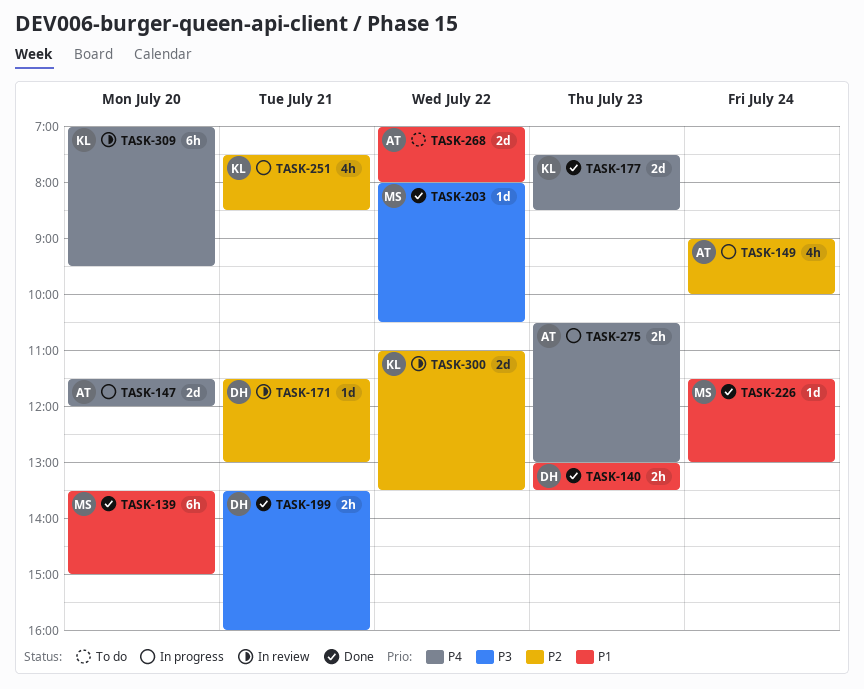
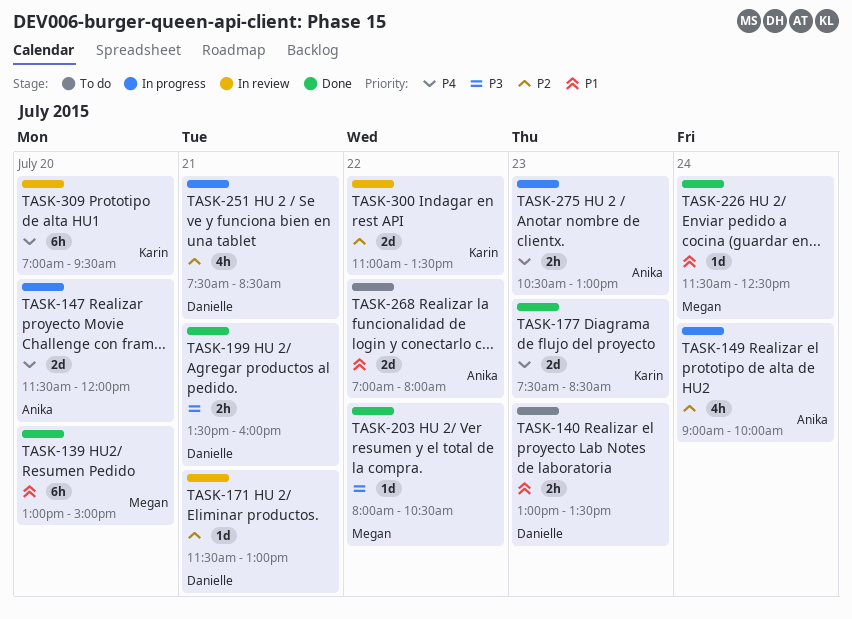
TASK-139, begins: 13:30 -> 13:00
TASK-140, status: Done -> To do
TASK-226, ends: 13:00 -> 12:30
TASK-251, owner: Karin -> Danielle

